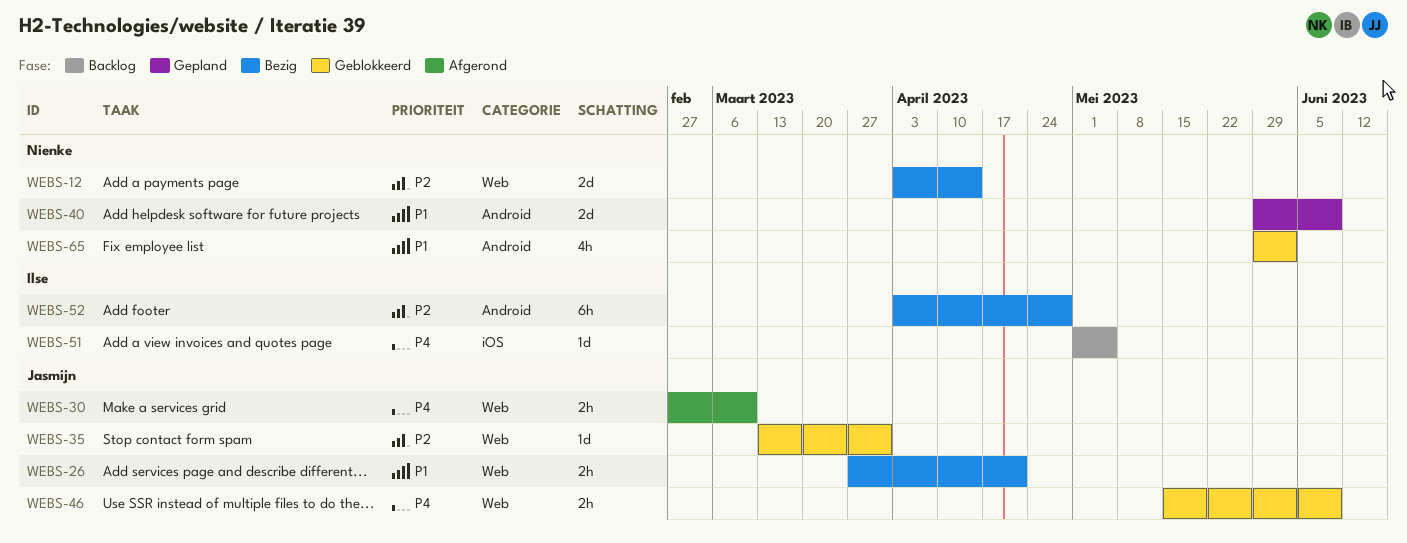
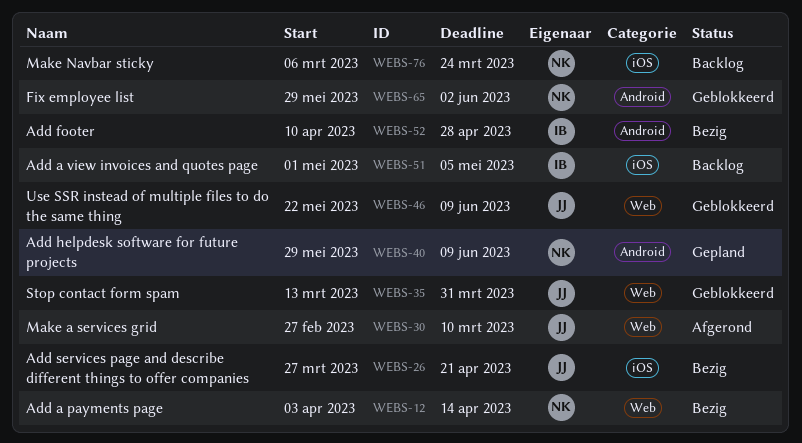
WEBS-26, label: Web -> iOS
WEBS-46, start: May 15 -> May 22
WEBS-52, start: Apr 3 -> Apr 10
WEBS-76: none -> present

